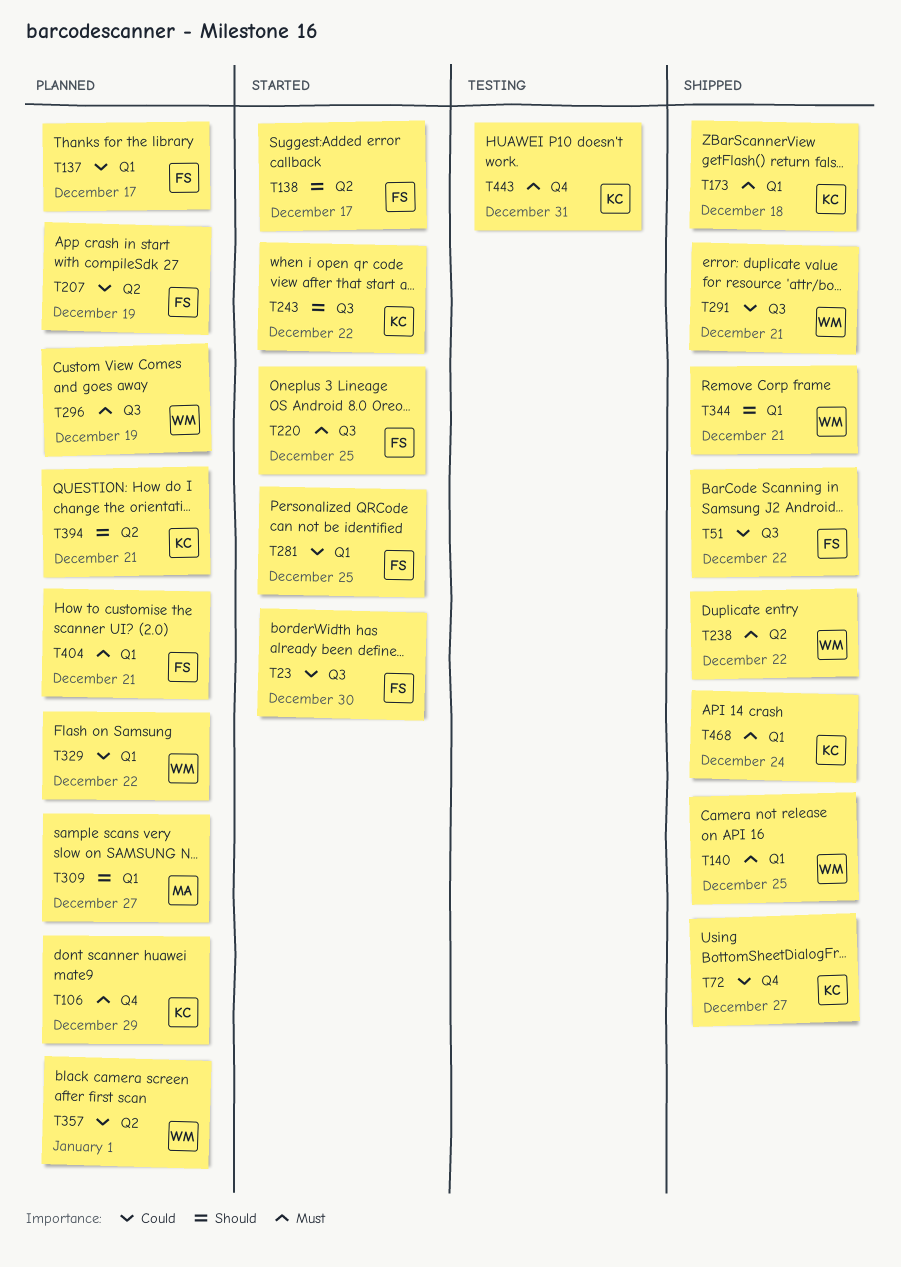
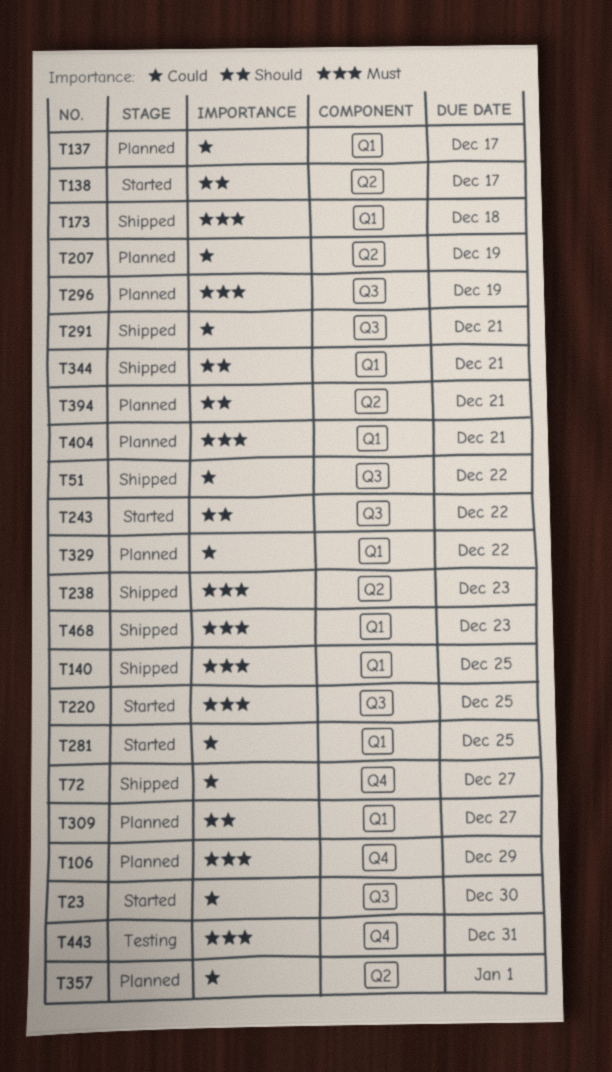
T238, due: Dec 22 -> Dec 23
T468, due: Dec 24 -> Dec 23

